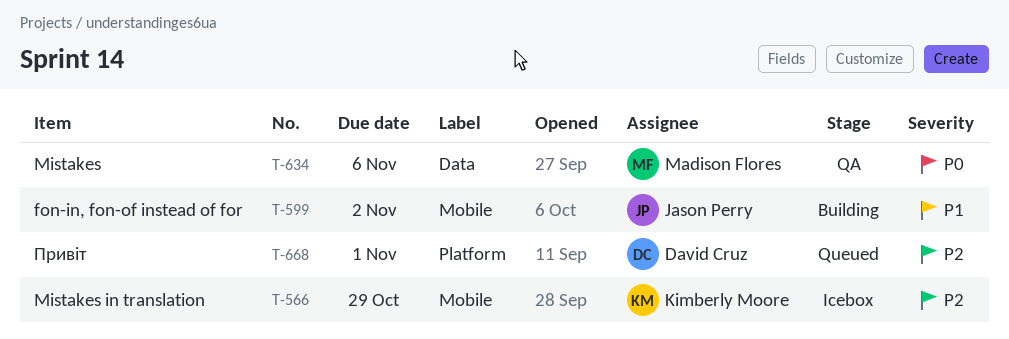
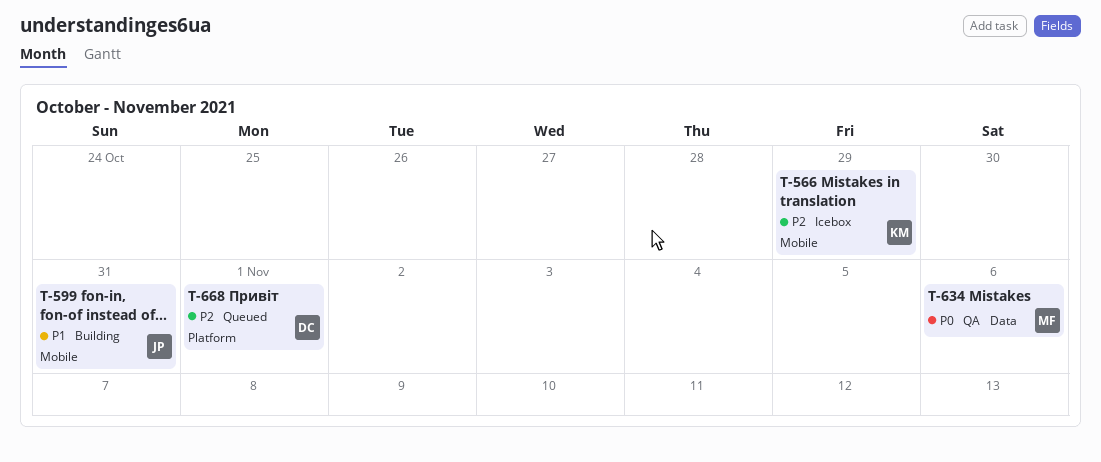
T-599, due: Nov 2 -> Oct 31

